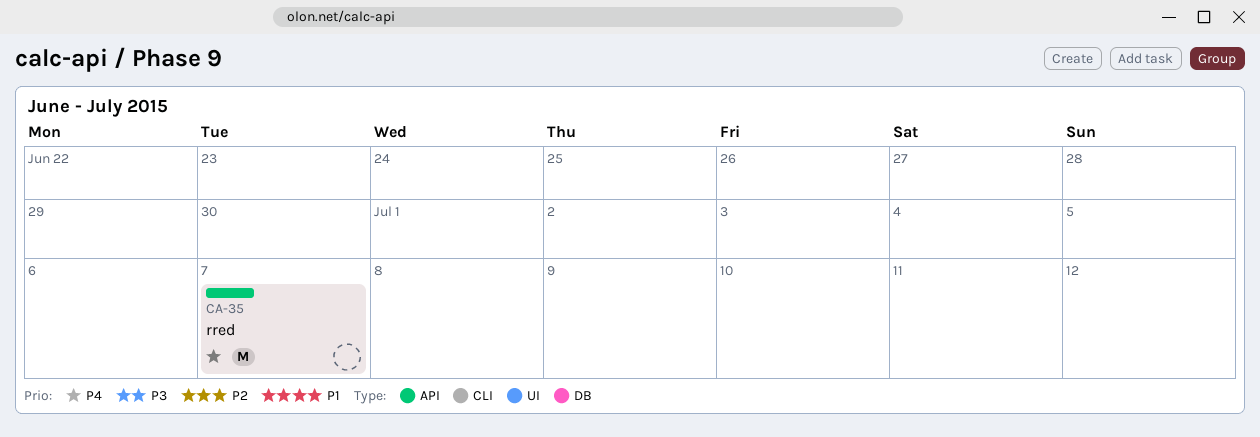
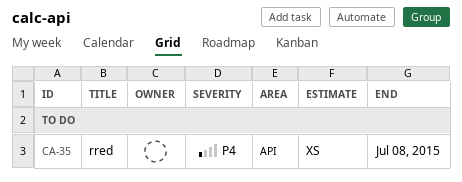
CA-35, estimate: M -> XS
CA-35, due: Jul 7 -> Jul 8

